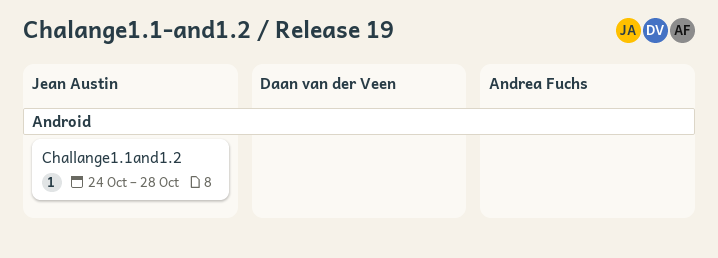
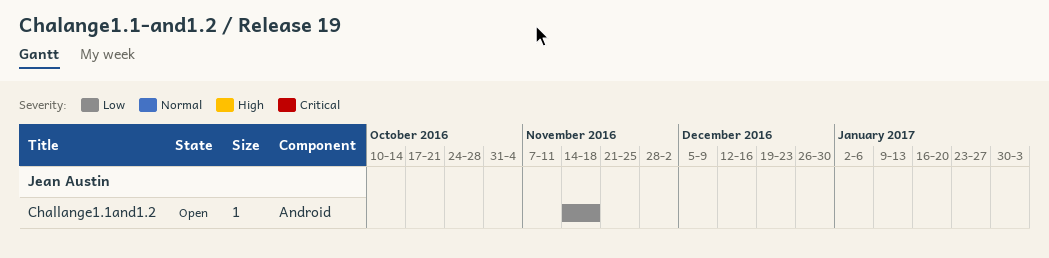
Challange1.1and1.2, start: Oct 24 -> Nov 14
Challange1.1and1.2, due: Oct 28 -> Nov 18

